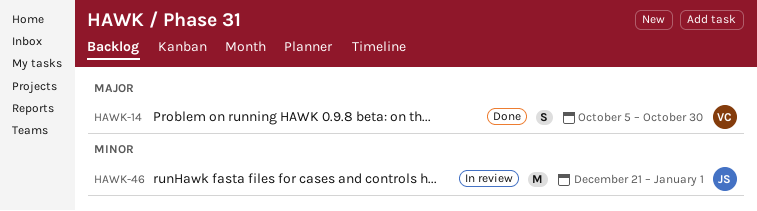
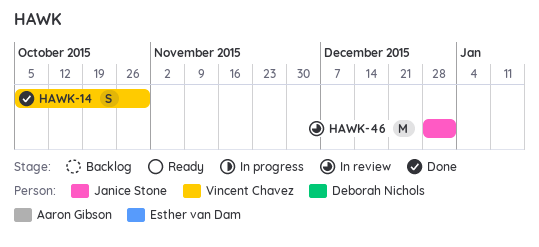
HAWK-46, start: Dec 21 -> Dec 28

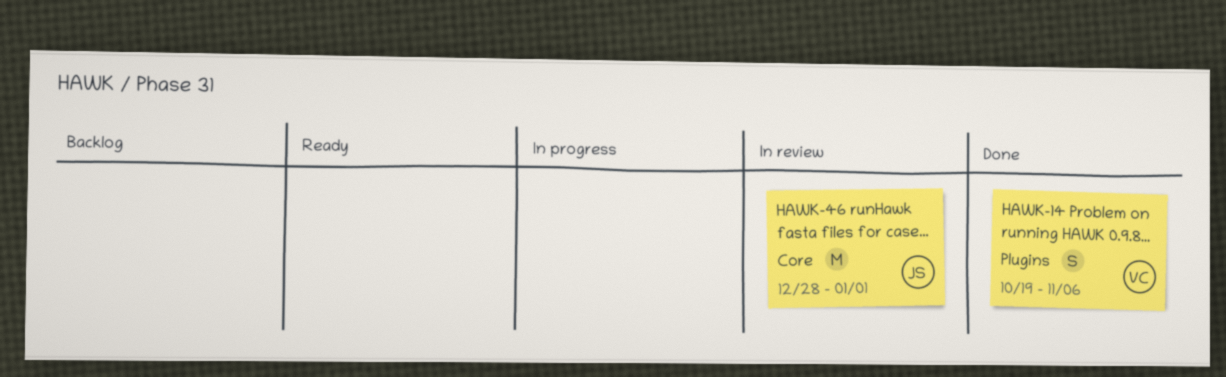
HAWK-14, start: Oct 5 -> Oct 19
HAWK-14, due: Oct 30 -> Nov 6

